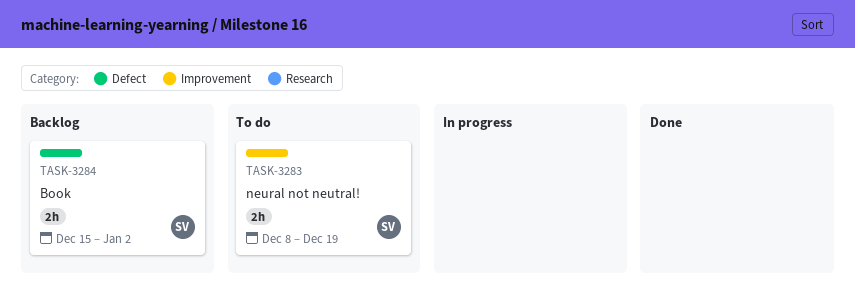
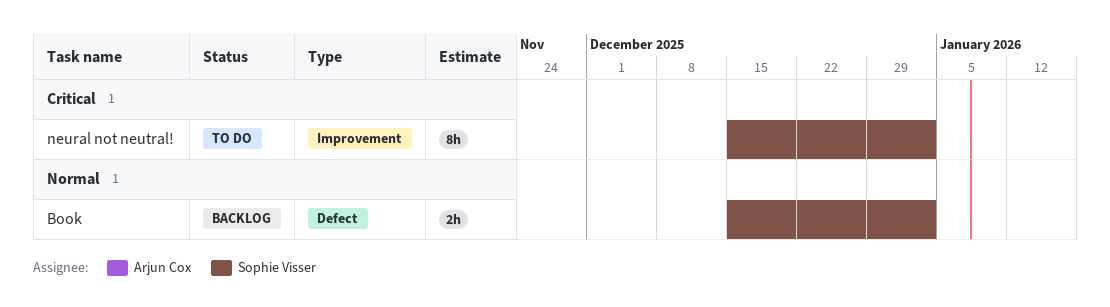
neural not neutral!, estimate: 2h -> 8h
neural not neutral!, start: Dec 8 -> Dec 15
neural not neutral!, due: Dec 19 -> Jan 2

